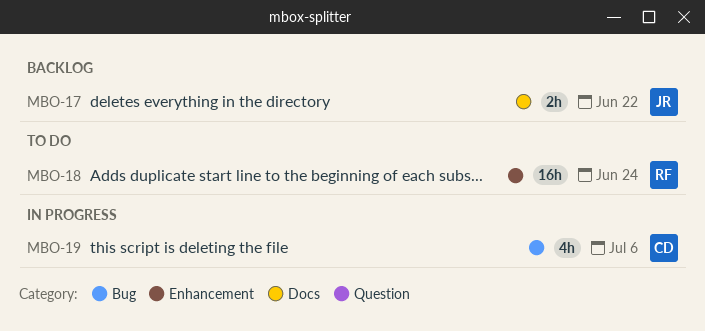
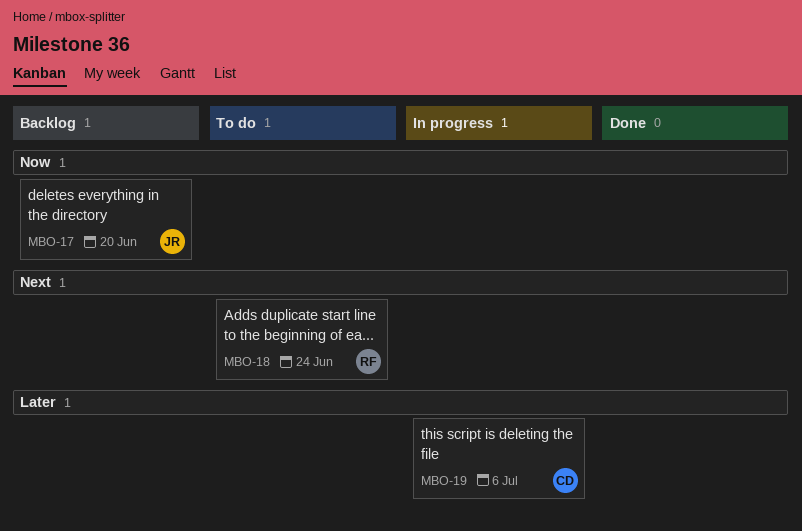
MBO-17, due: Jun 22 -> Jun 20

